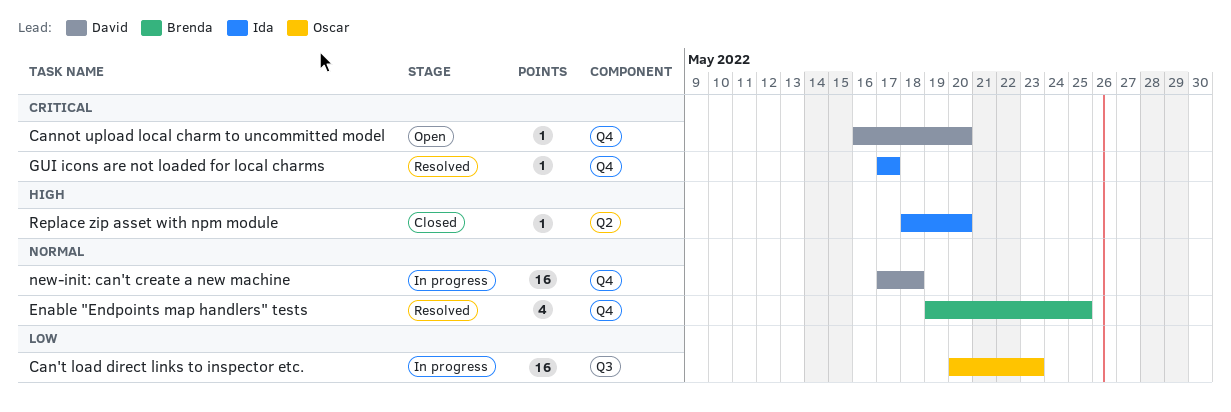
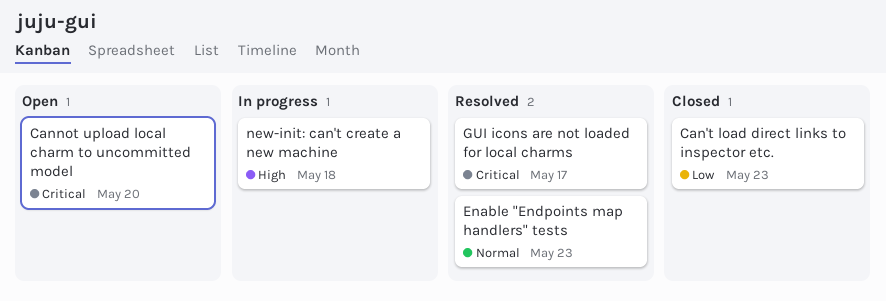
Can't load direct links to inspector etc., status: In progress -> Closed
Enable "Endpoints map handlers" tests, due: May 25 -> May 23
new-init: can't create a new machine, priority: Normal -> High
Replace zip asset with npm module: present -> none

